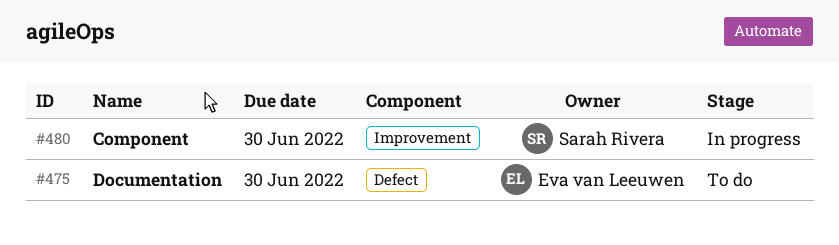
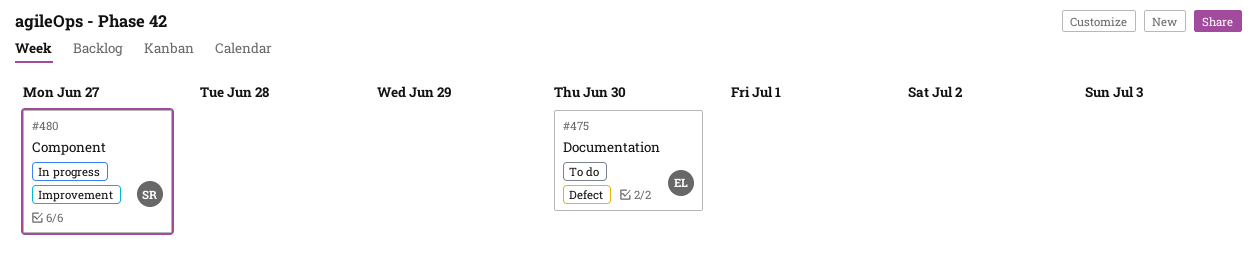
#480, due: Jun 30 -> Jun 27

